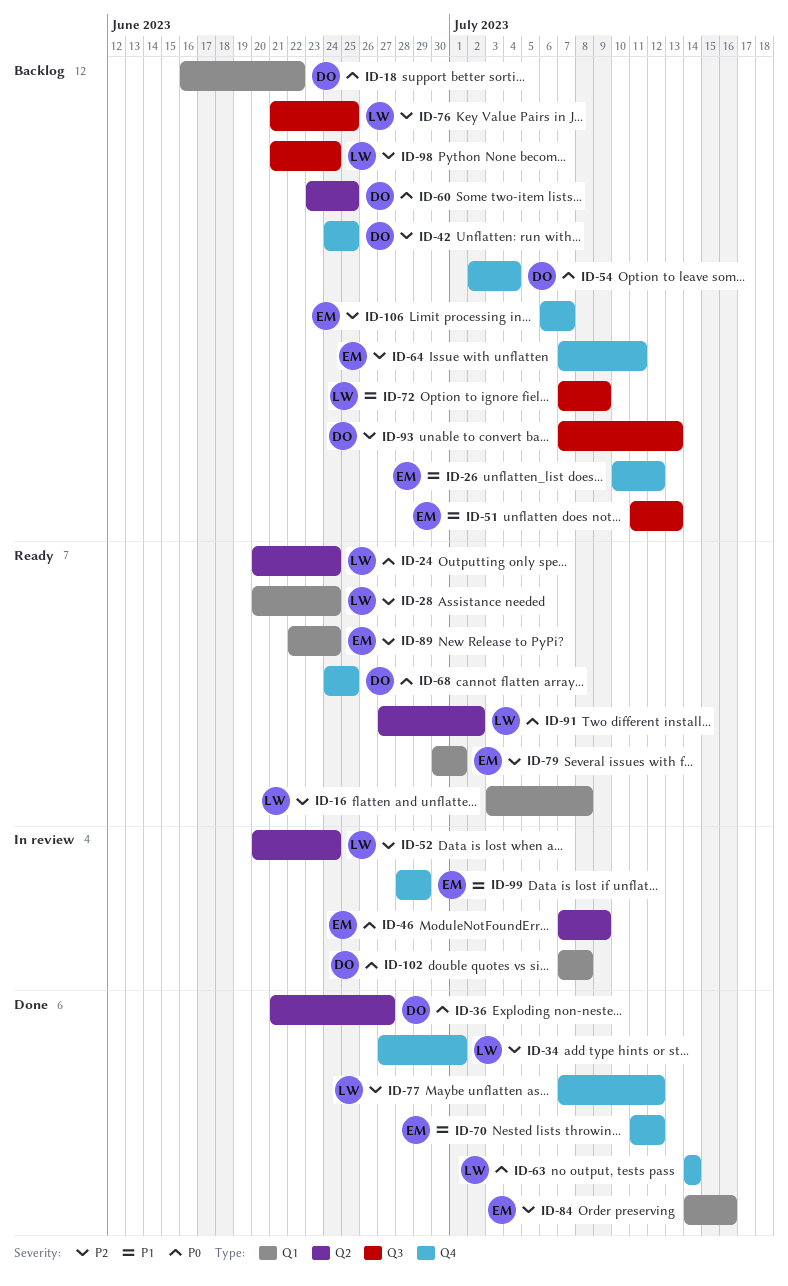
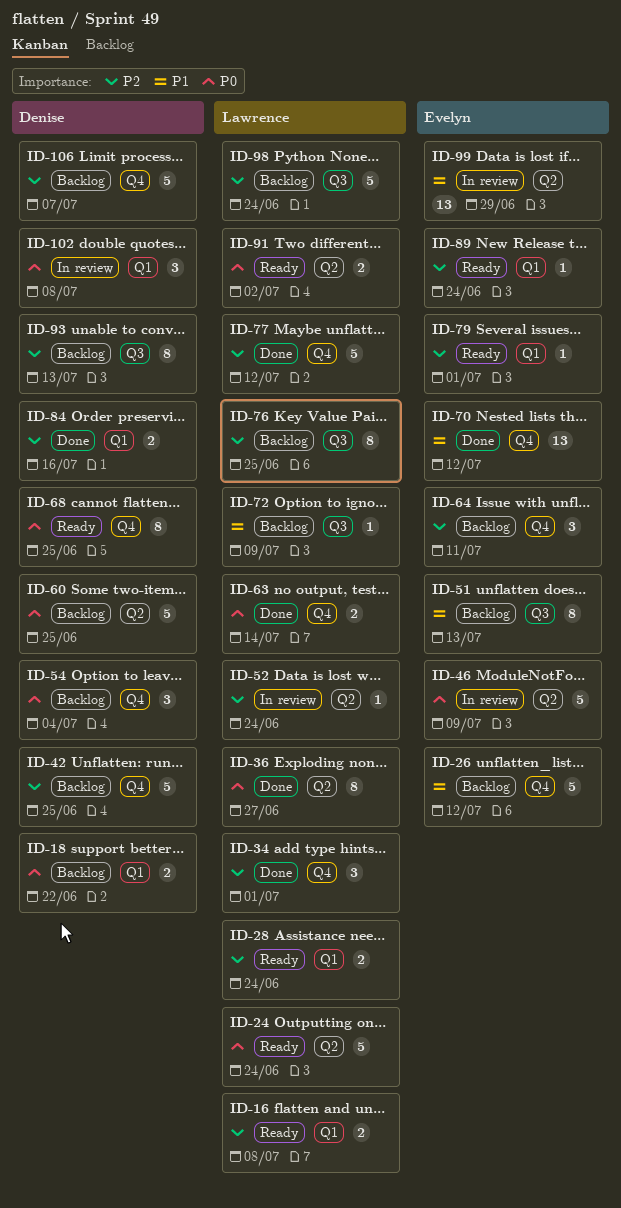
ID-36, owner: Denise -> Lawrence
ID-84, owner: Evelyn -> Denise
ID-99, label: Q4 -> Q2
ID-106, owner: Evelyn -> Denise

